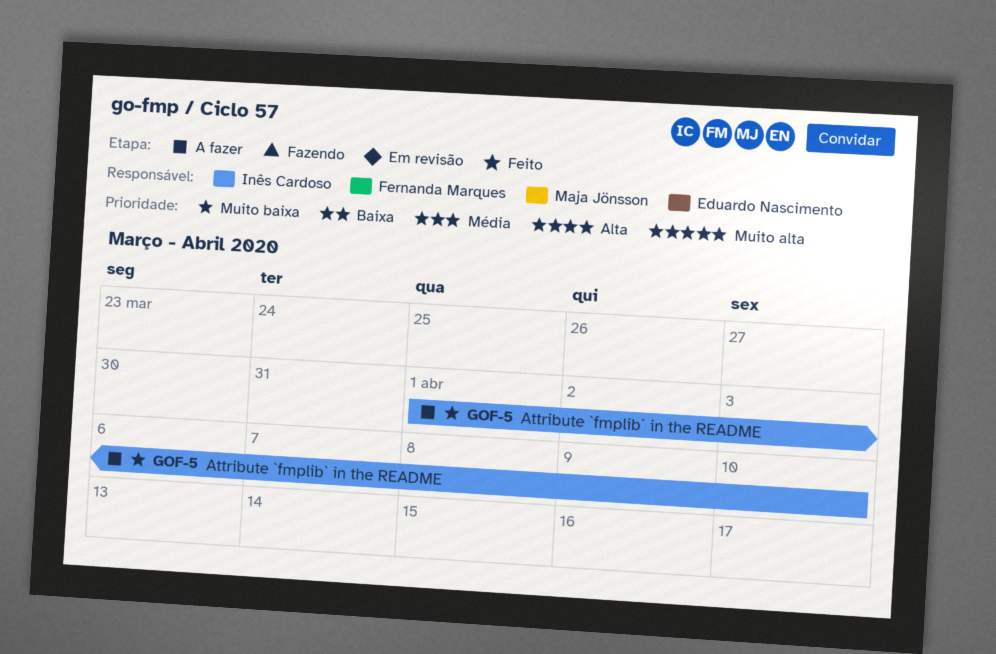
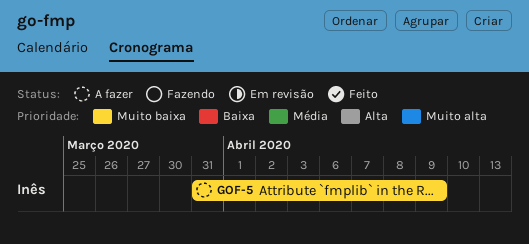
GOF-5, start: Apr 1 -> Mar 31
GOF-5, due: Apr 10 -> Apr 9

